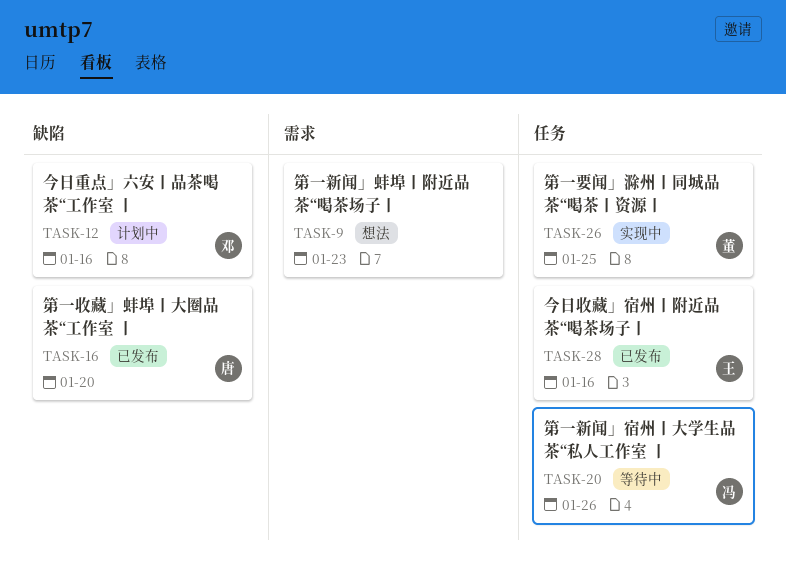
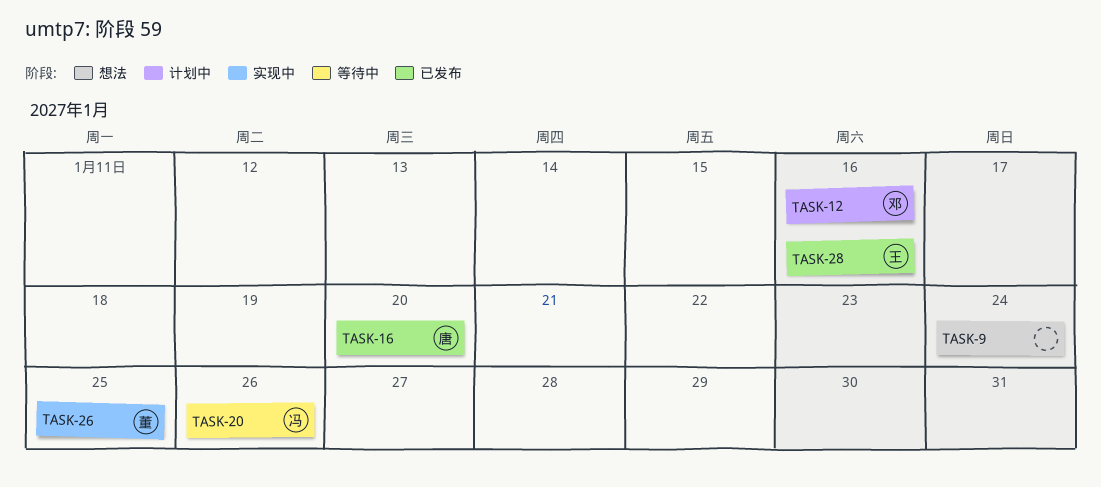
TASK-9, due: Jan 23 -> Jan 24

